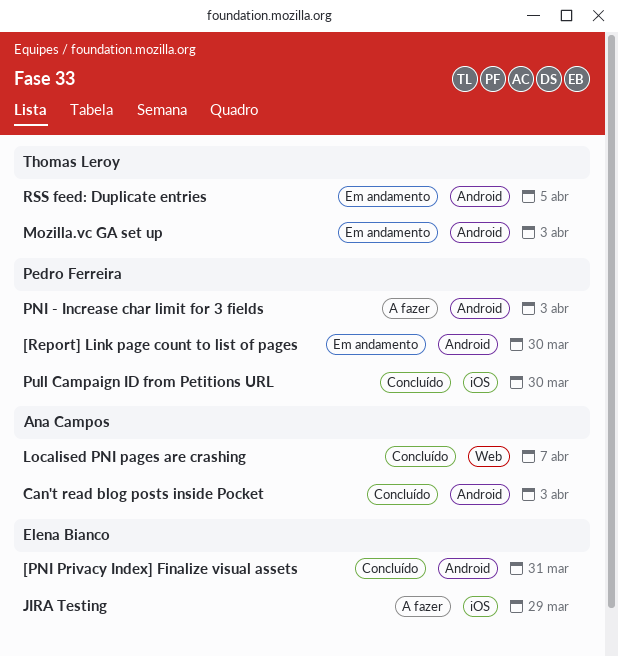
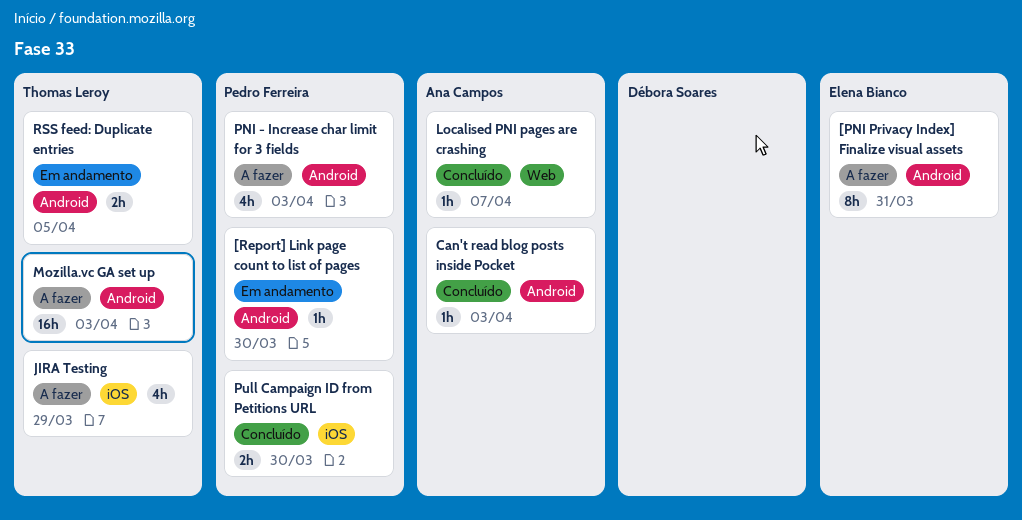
[PNI Privacy Index] Finalize visual assets, status: Concluído -> A fazer
JIRA Testing, owner: Elena Bianco -> Thomas Leroy
Mozilla.vc GA set up, status: Em andamento -> A fazer

